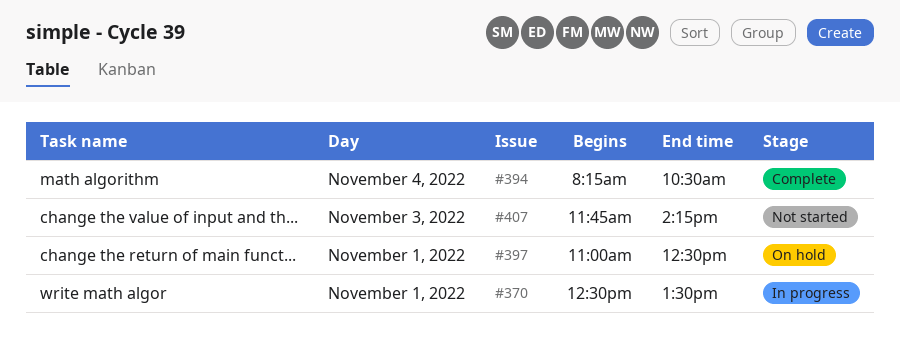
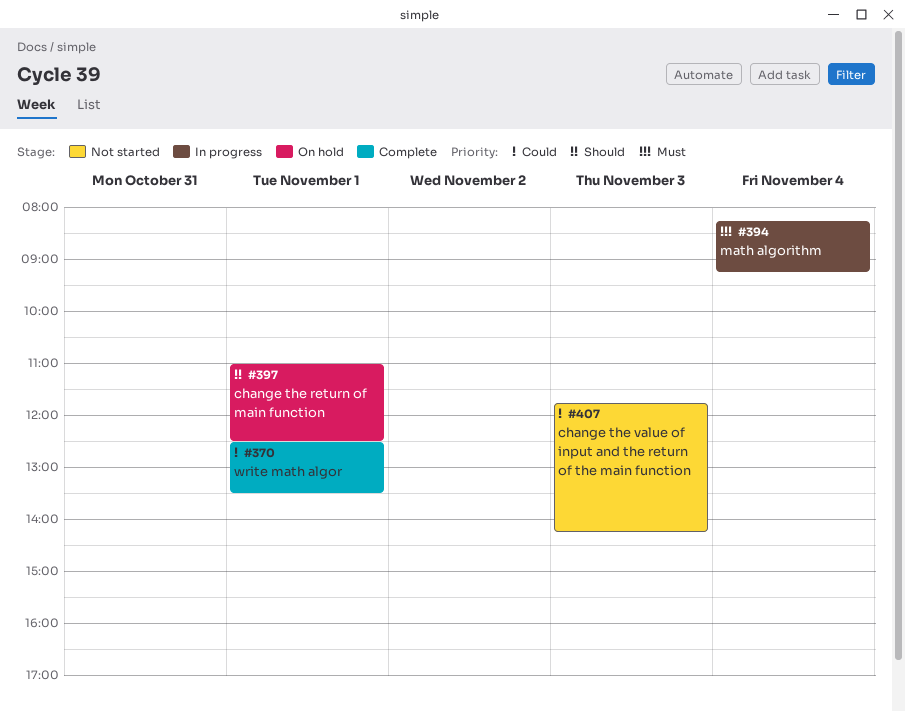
#370, status: In progress -> Complete
#394, status: Complete -> In progress
#394, ends: 10:30 -> 09:15

